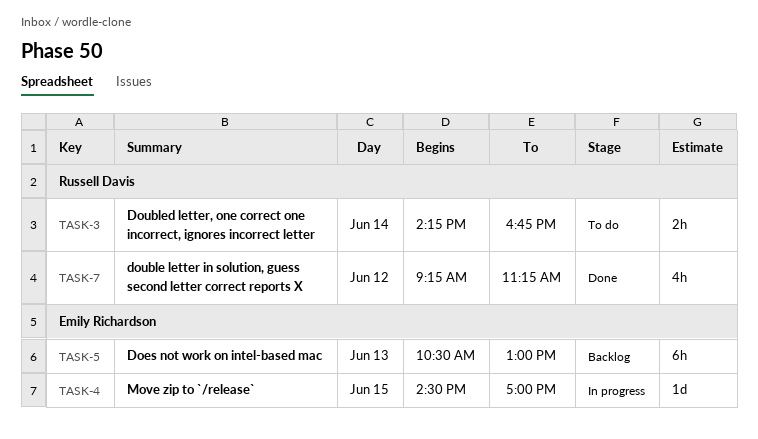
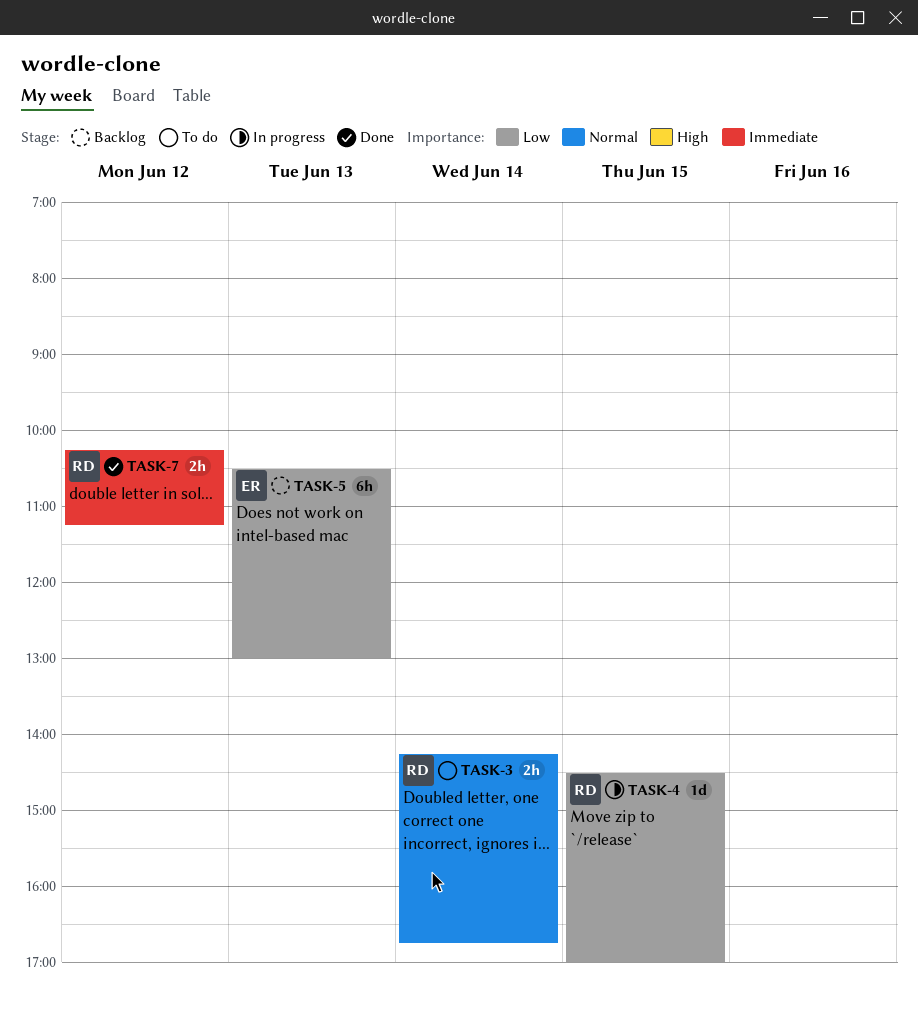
TASK-4, owner: Emily Richardson -> Russell Davis
TASK-7, estimate: 4h -> 2h
TASK-7, begins: 09:15 -> 10:15

